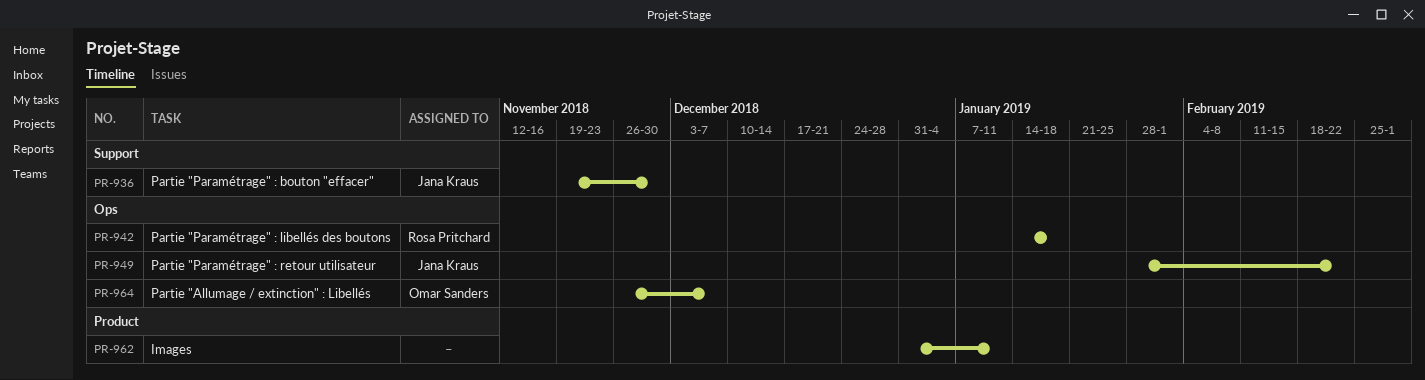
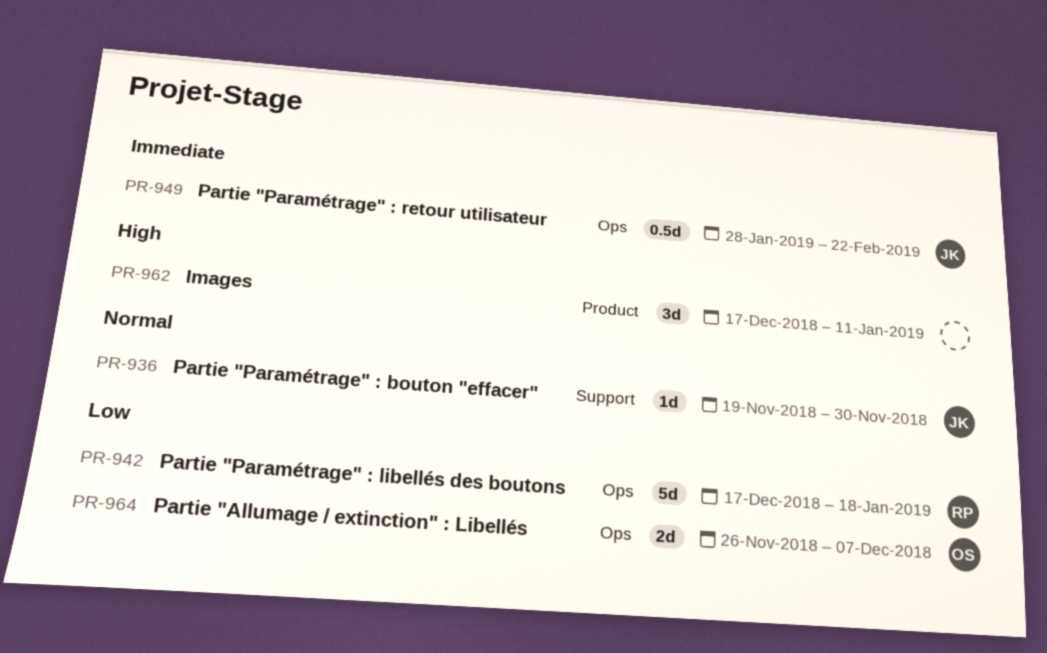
PR-942, start: Jan 14 -> Dec 17
PR-962, start: Dec 31 -> Dec 17

